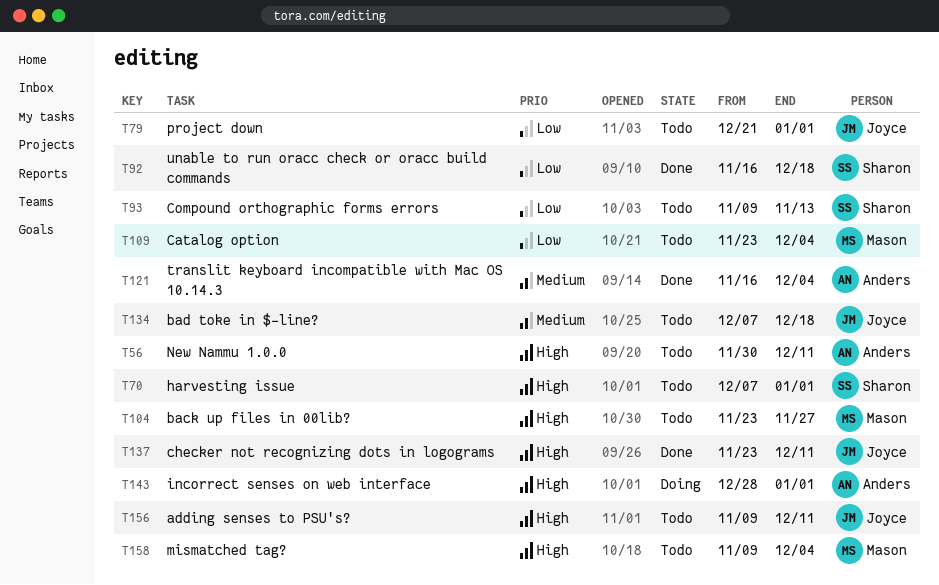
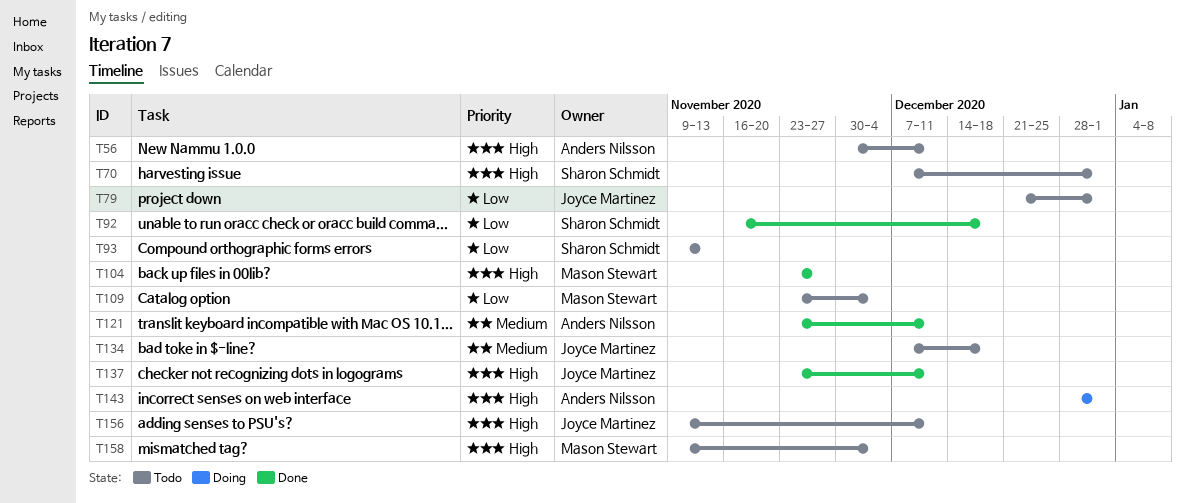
T104, status: Todo -> Done
T121, start: Nov 16 -> Nov 23
T121, due: Dec 4 -> Dec 11

